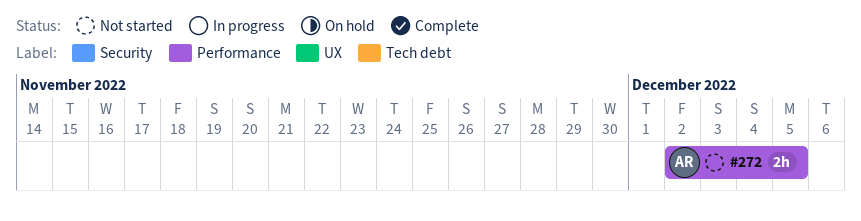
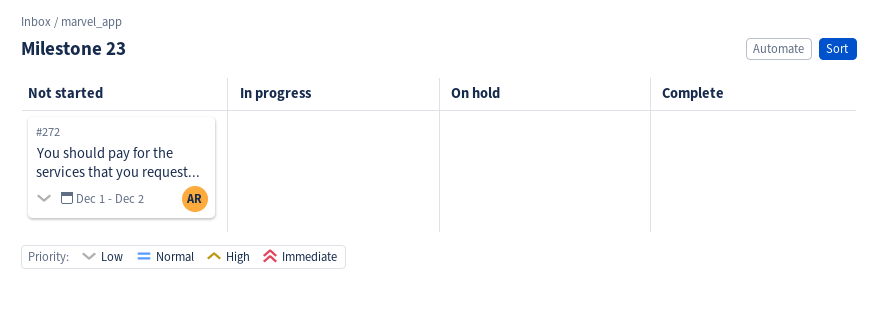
#272, start: Dec 2 -> Dec 1
#272, due: Dec 5 -> Dec 2

